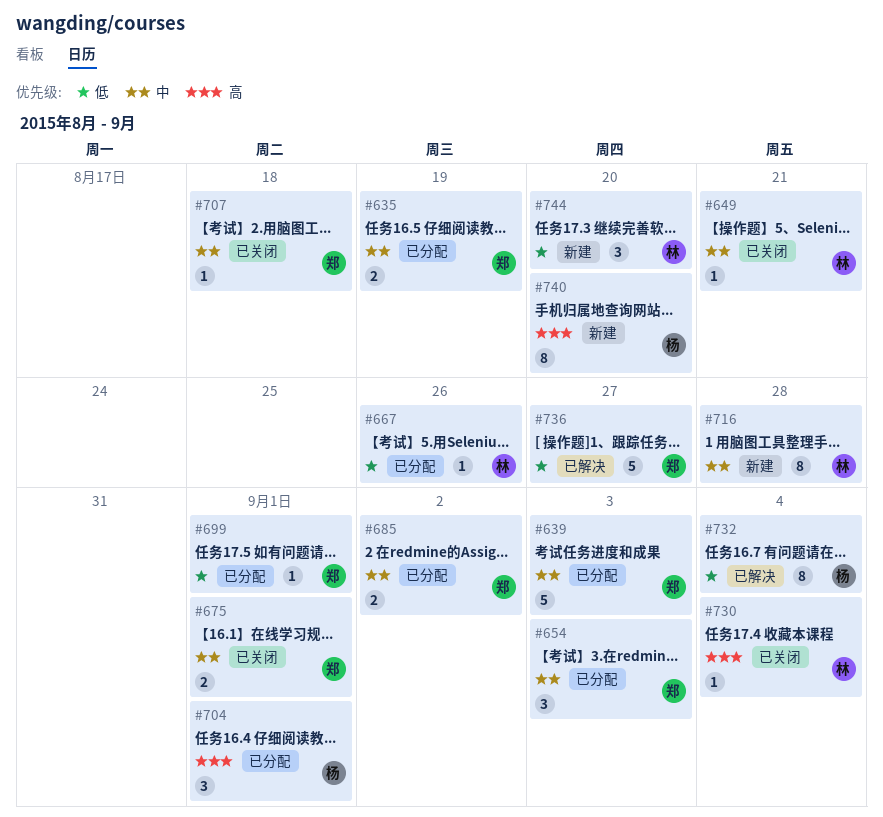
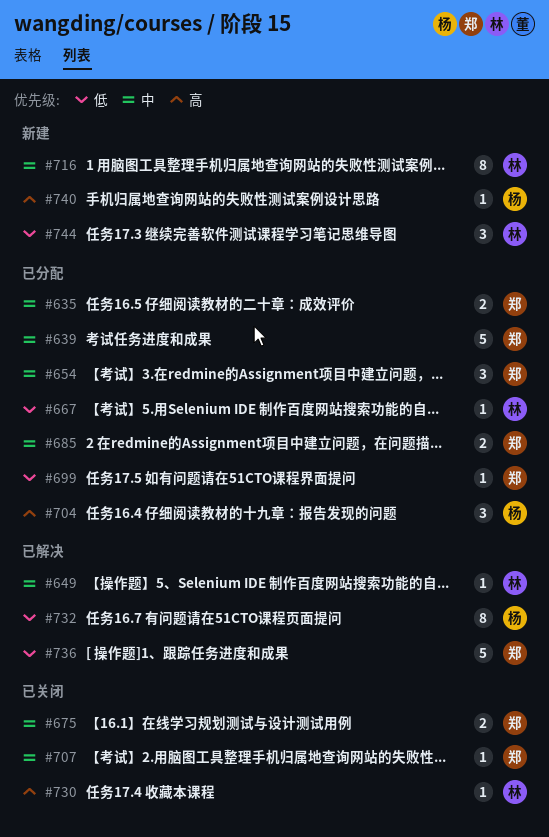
#649, status: 已关闭 -> 已解决
#740, estimate: 8 -> 1

